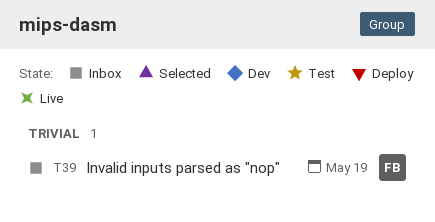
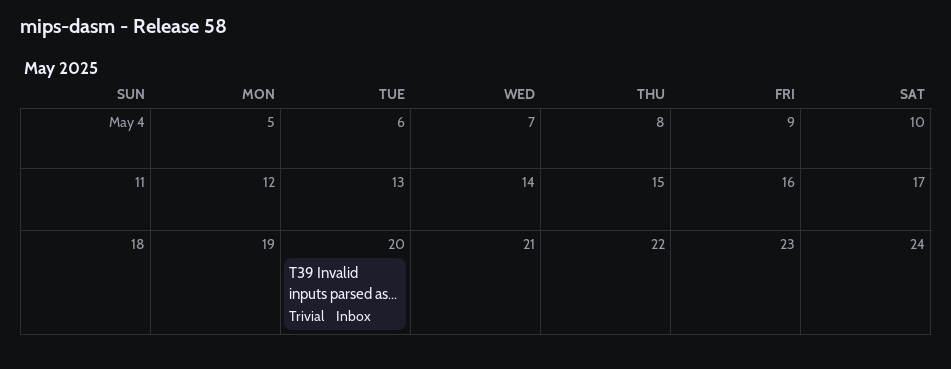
T39, due: May 19 -> May 20

